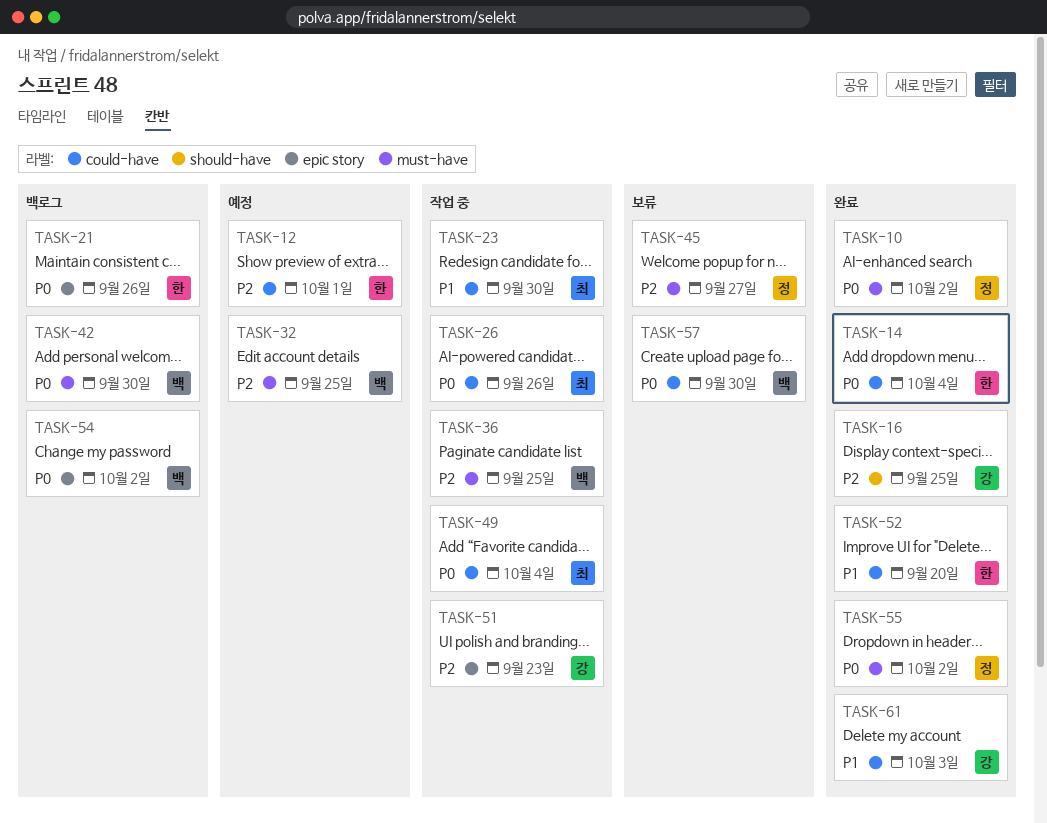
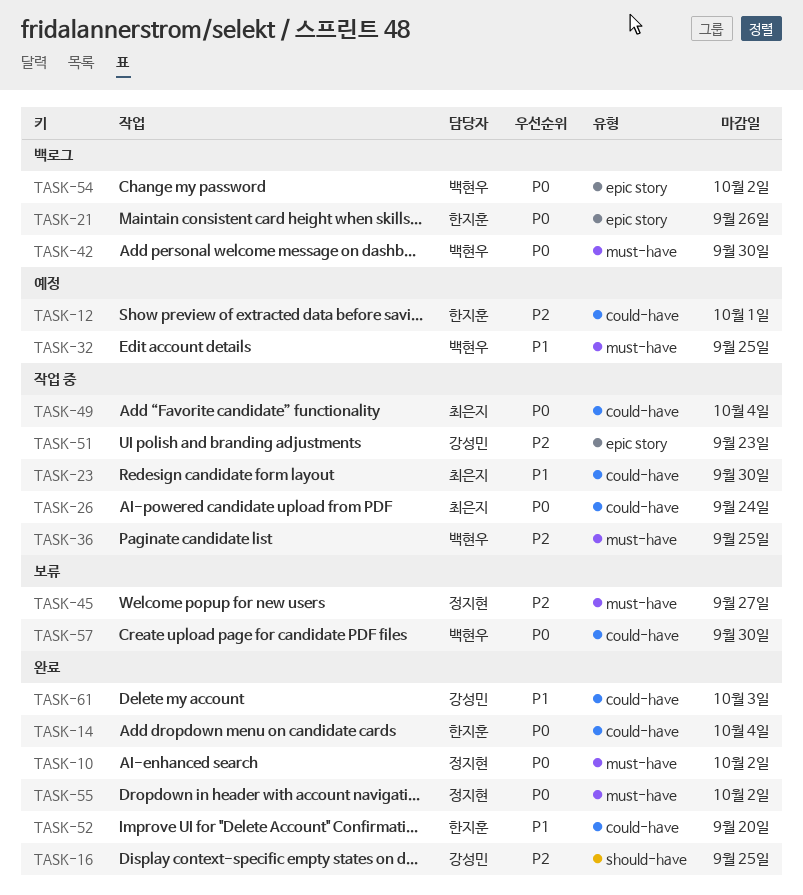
TASK-26, due: Sep 26 -> Sep 24
TASK-32, priority: P2 -> P1

